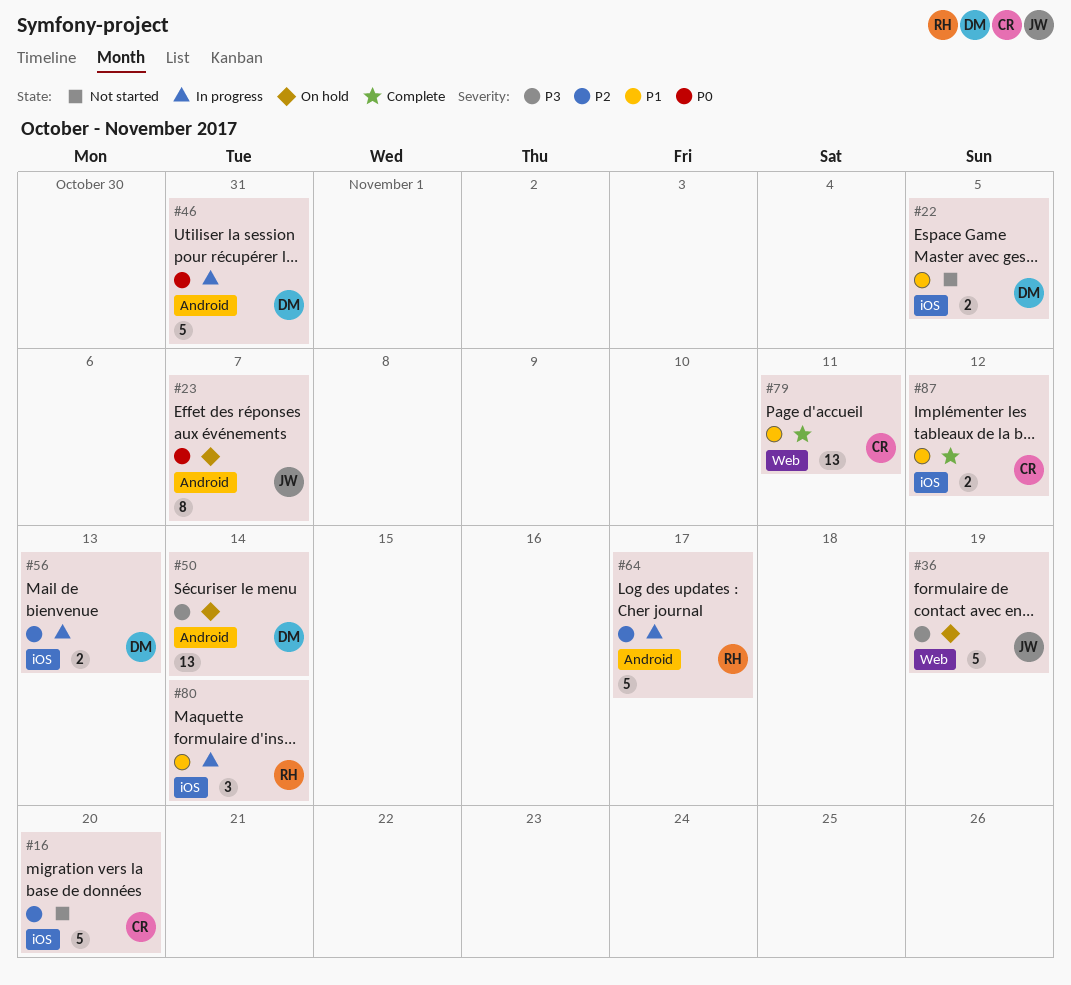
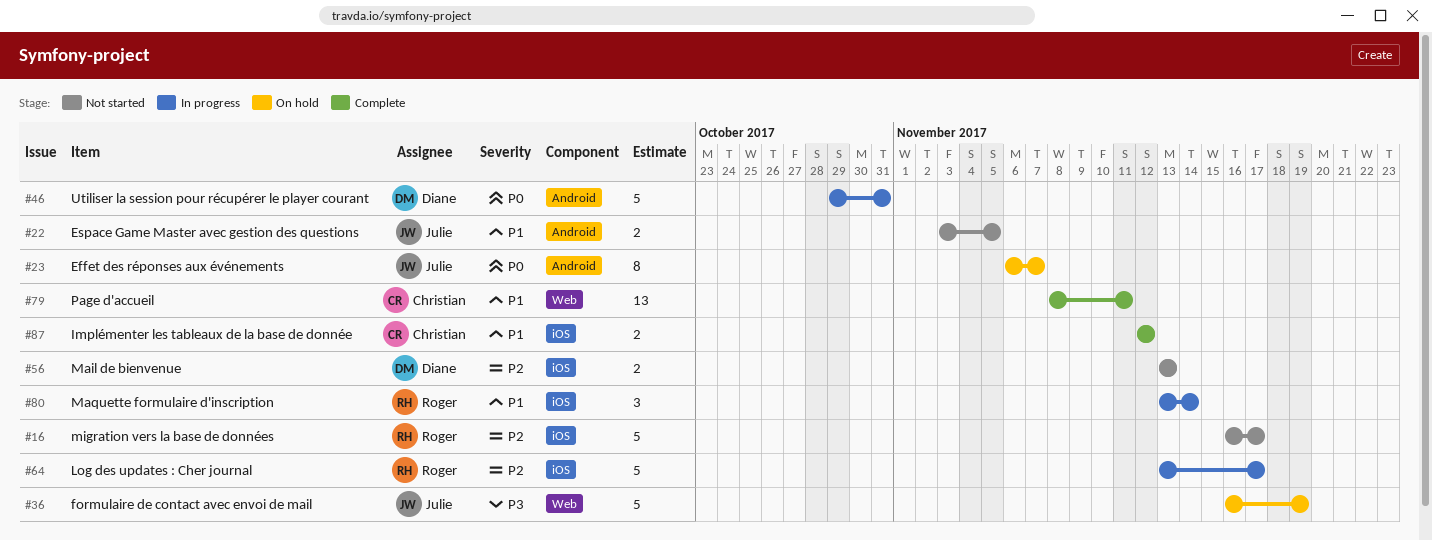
#16, owner: Christian -> Roger
#16, due: Nov 20 -> Nov 17
#22, owner: Diane -> Julie
#22, label: iOS -> Android
#50: present -> none
#56, status: In progress -> Not started
#64, label: Android -> iOS

